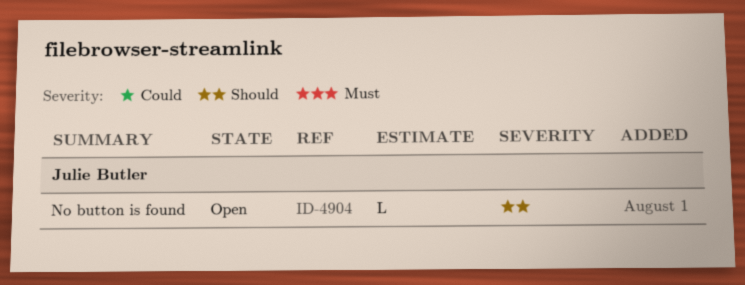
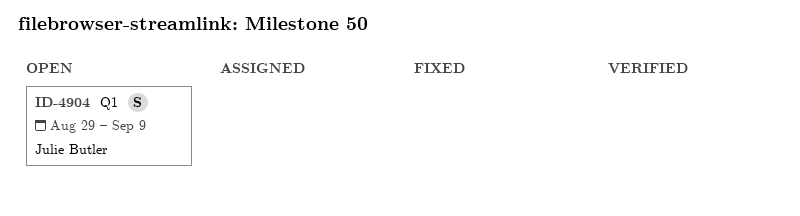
ID-4904, estimate: L -> S

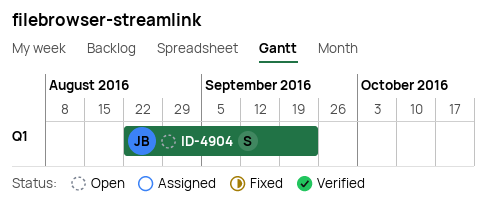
ID-4904, start: Aug 29 -> Aug 22
ID-4904, due: Sep 9 -> Sep 23

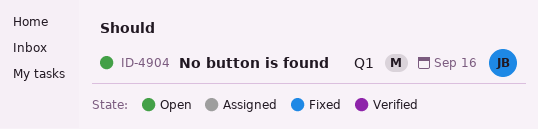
ID-4904, estimate: S -> M
ID-4904, due: Sep 23 -> Sep 16

